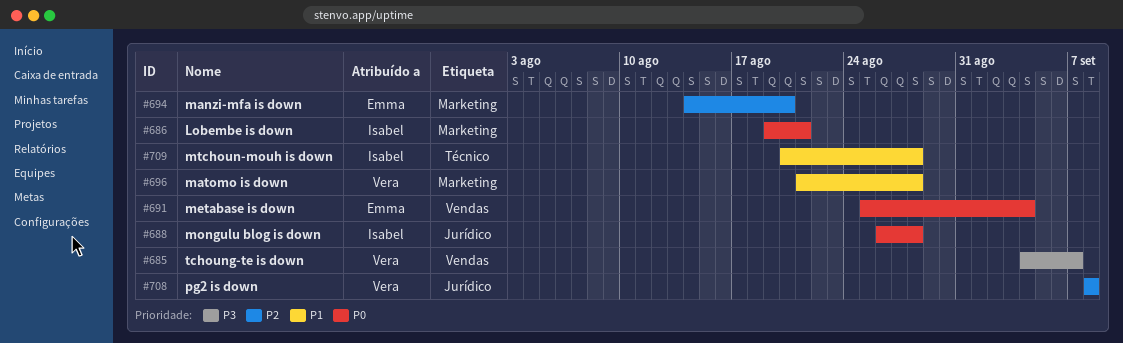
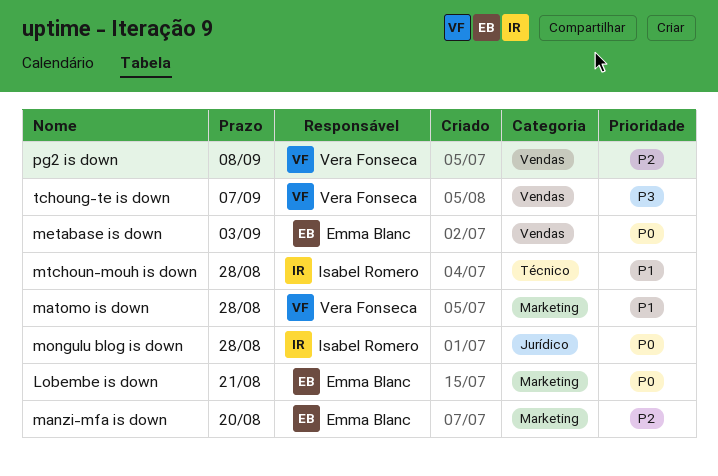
Lobembe is down, owner: Isabel Romero -> Emma Blanc
metabase is down, due: Sep 4 -> Sep 3
pg2 is down, label: Jurídico -> Vendas

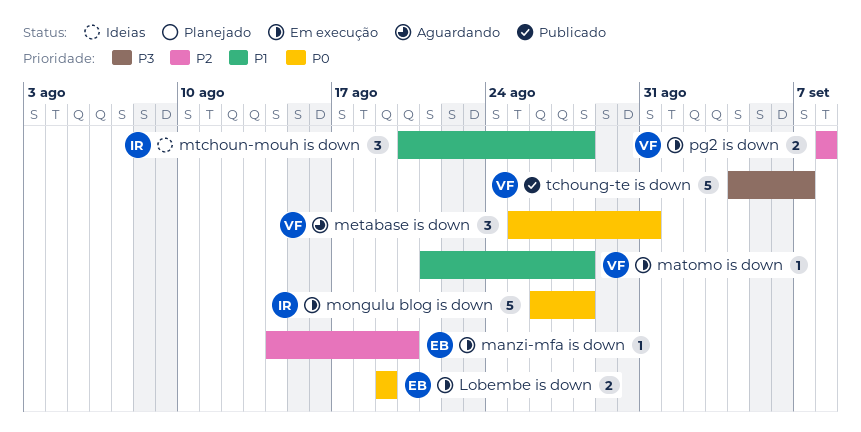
Lobembe is down, due: Aug 21 -> Aug 19
metabase is down, owner: Emma Blanc -> Vera Fonseca
metabase is down, due: Sep 3 -> Aug 31

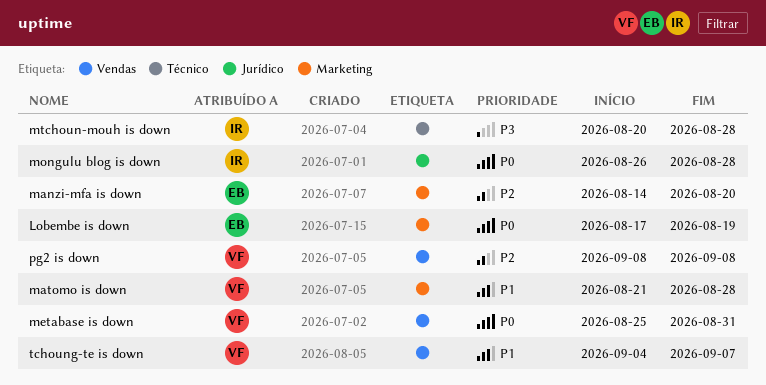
Lobembe is down, start: Aug 19 -> Aug 17
mtchoun-mouh is down, priority: P1 -> P3
tchoung-te is down, priority: P3 -> P1

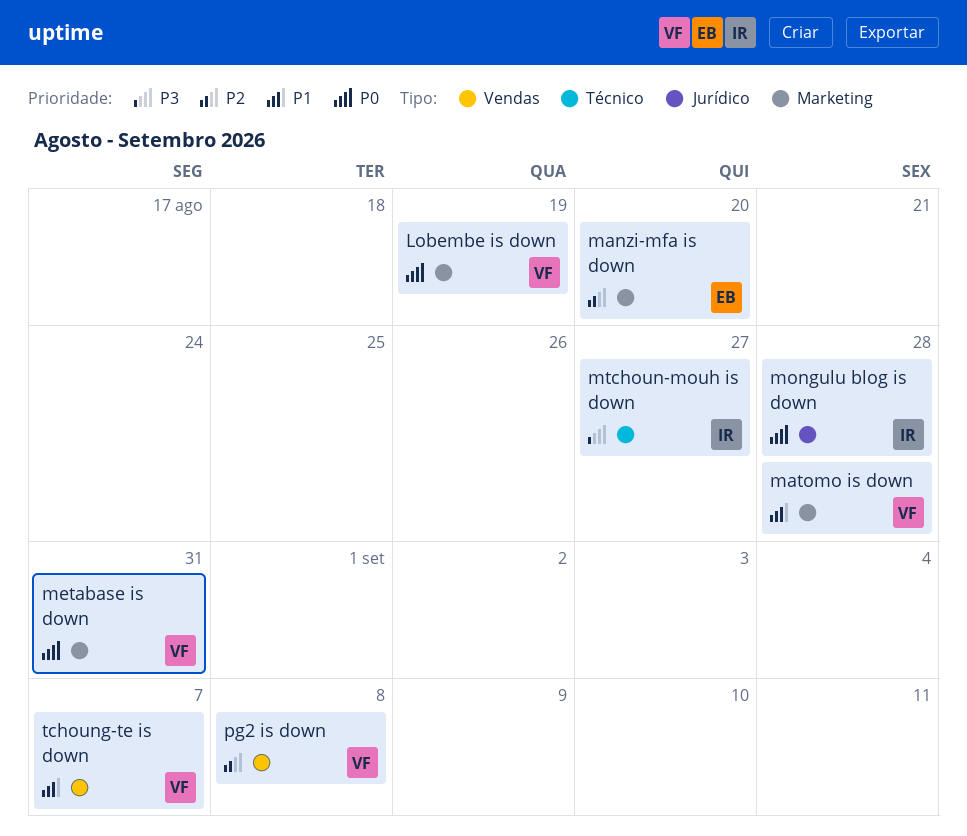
Lobembe is down, owner: EB -> VF
metabase is down, label: Vendas -> Marketing
mtchoun-mouh is down, due: Aug 28 -> Aug 27

